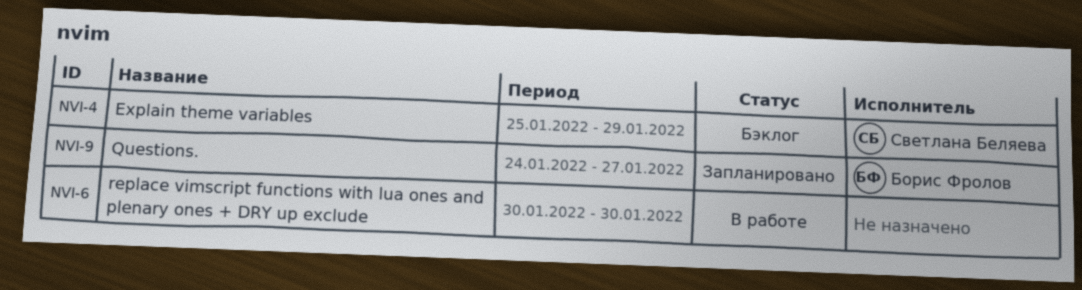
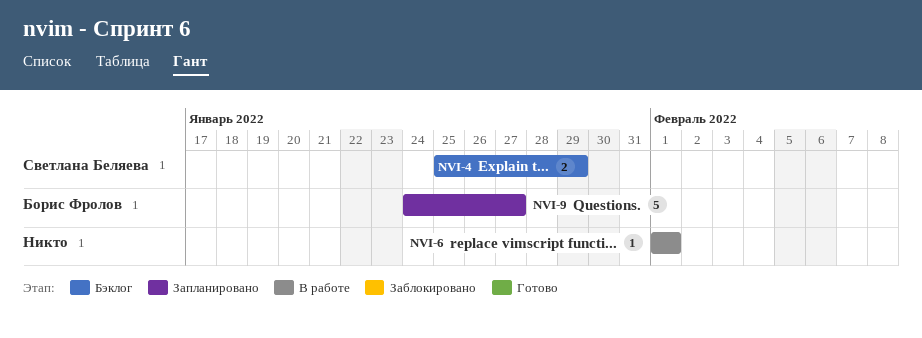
NVI-6, start: Jan 30 -> Feb 1
NVI-6, due: Jan 30 -> Feb 1

